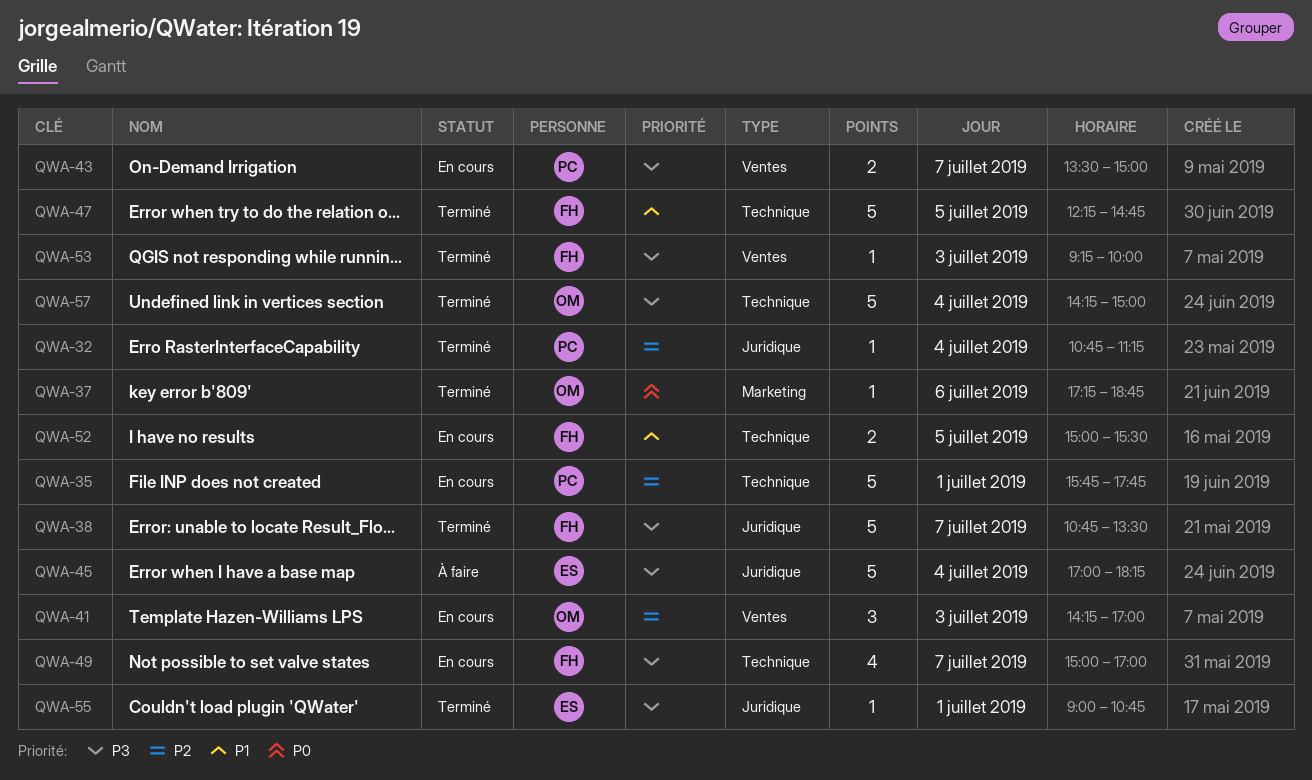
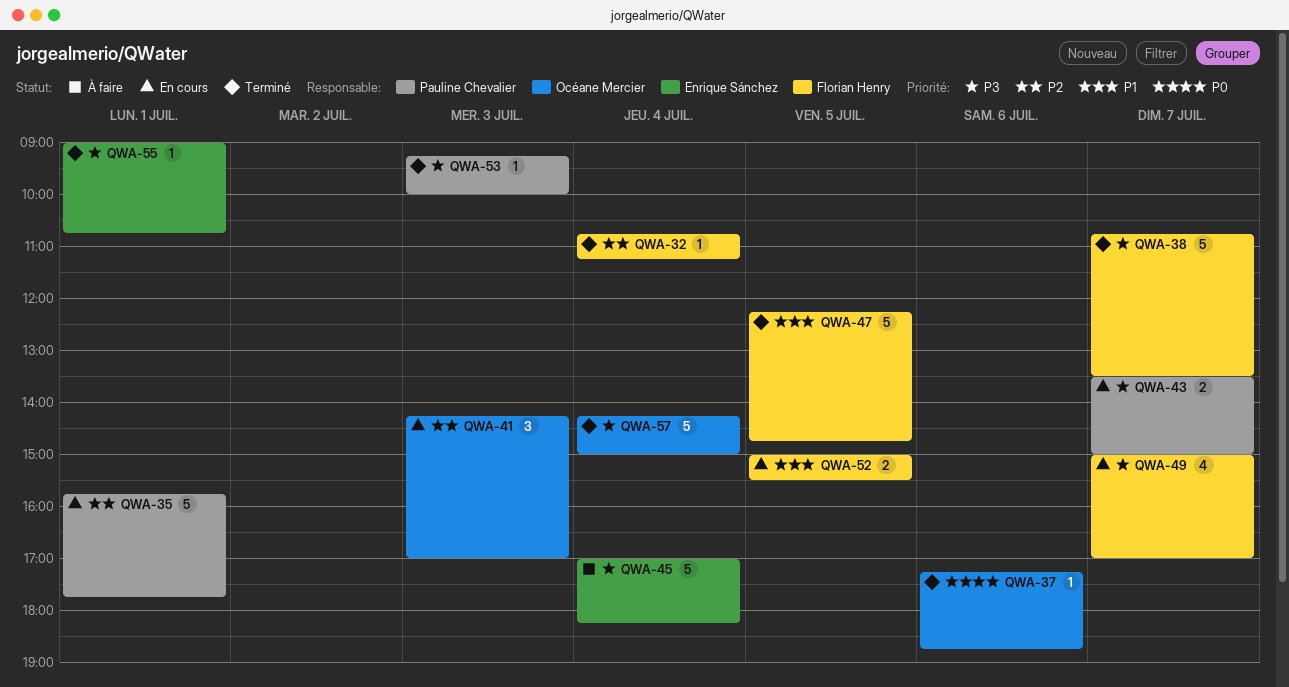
QWA-32, owner: Pauline Chevalier -> Florian Henry
QWA-53, owner: Florian Henry -> Pauline Chevalier

